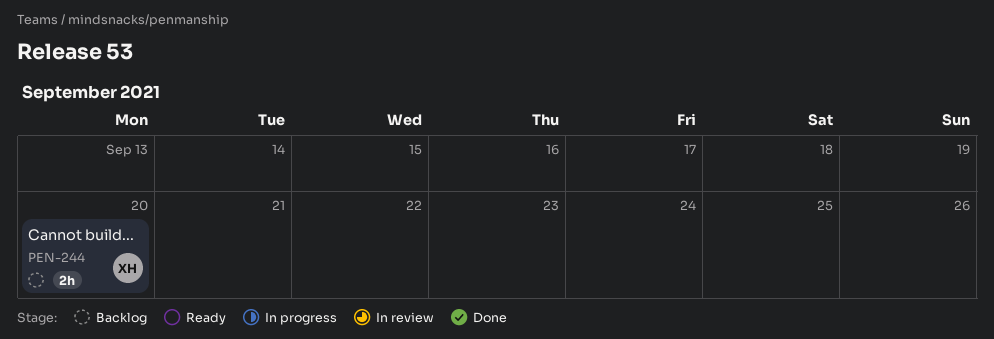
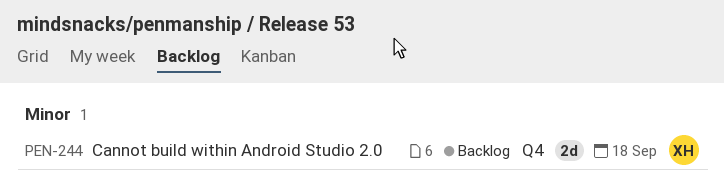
PEN-244, estimate: 2h -> 2d
PEN-244, due: Sep 20 -> Sep 18

